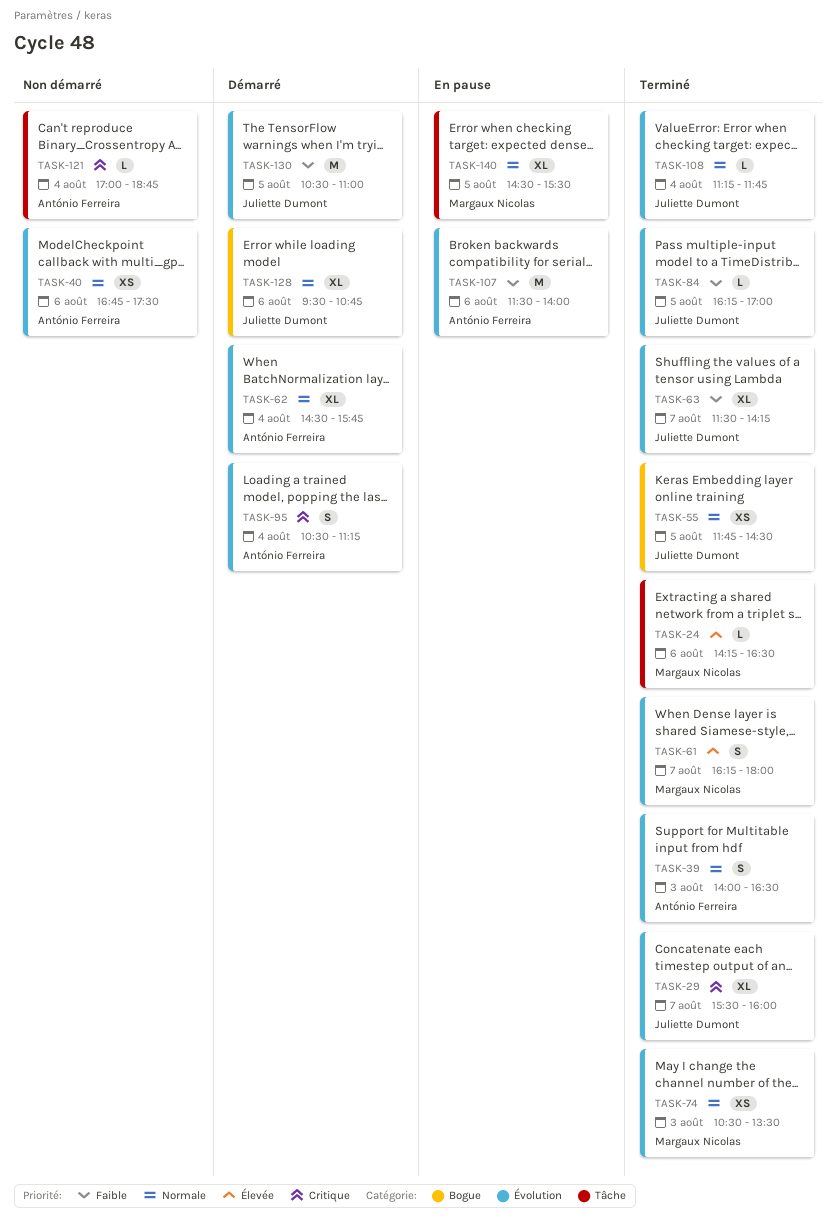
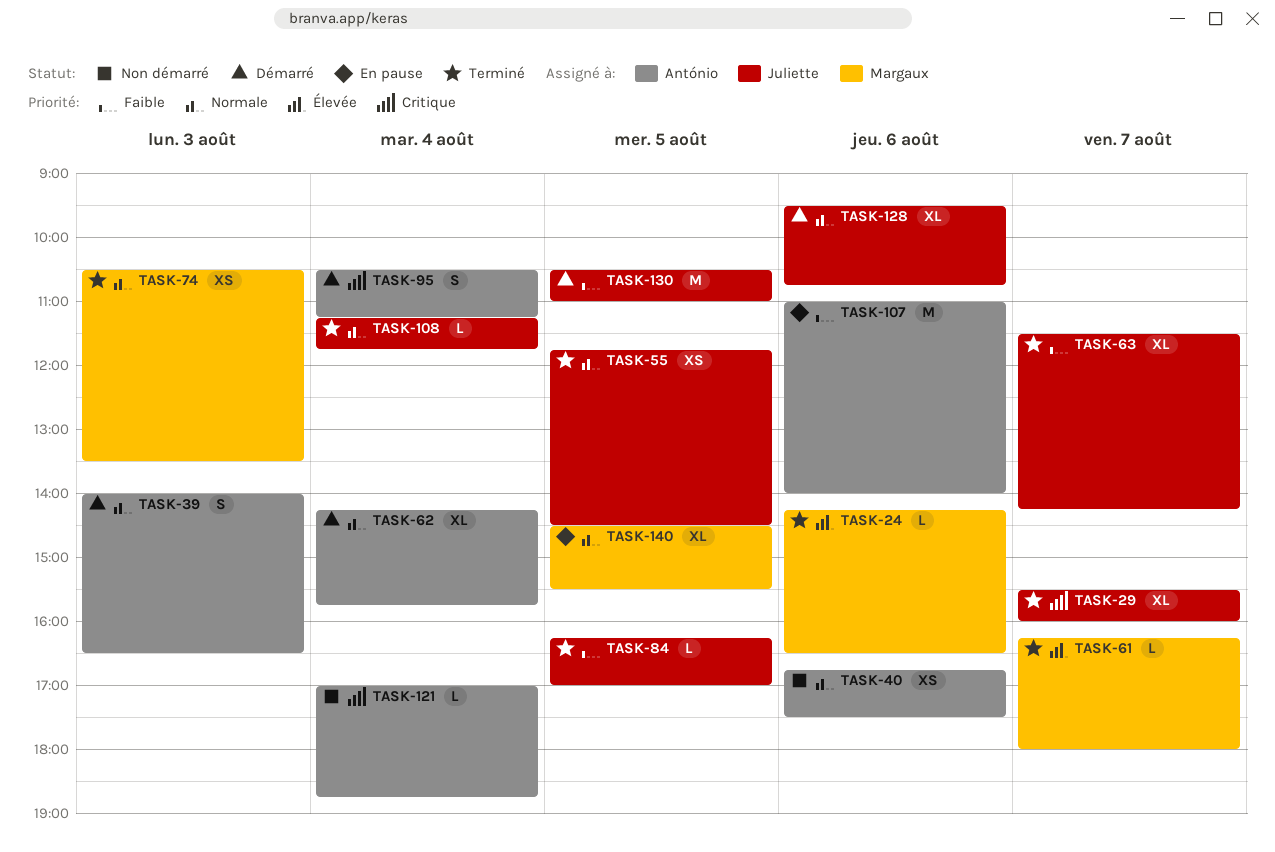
TASK-39, status: Terminé -> Démarré
TASK-61, estimate: S -> L
TASK-62, begins: 14:30 -> 14:15
TASK-107, begins: 11:30 -> 11:00

